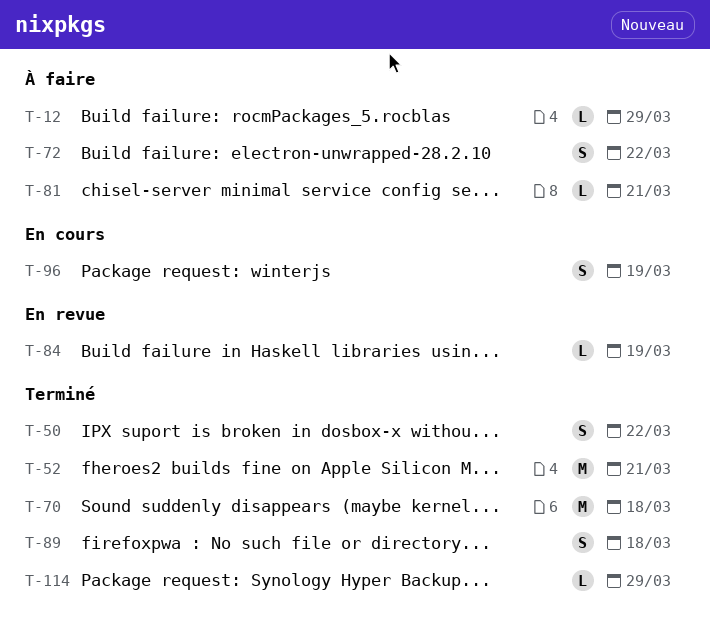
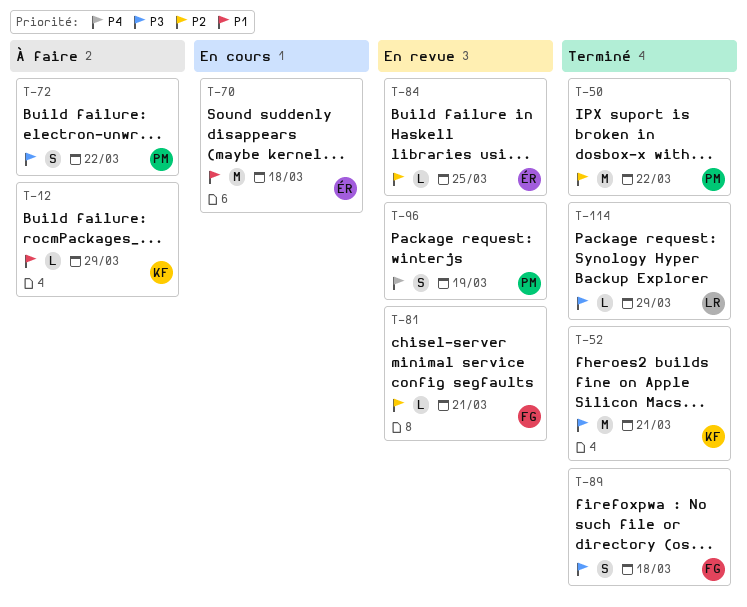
T-50, estimate: S -> M
T-70, status: Terminé -> En cours
T-81, status: À faire -> En revue
T-84, due: Mar 19 -> Mar 25
T-96, status: En cours -> En revue

